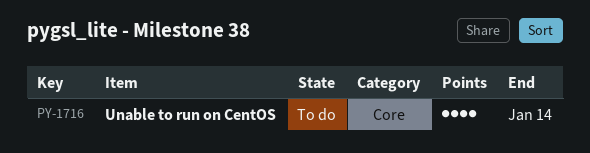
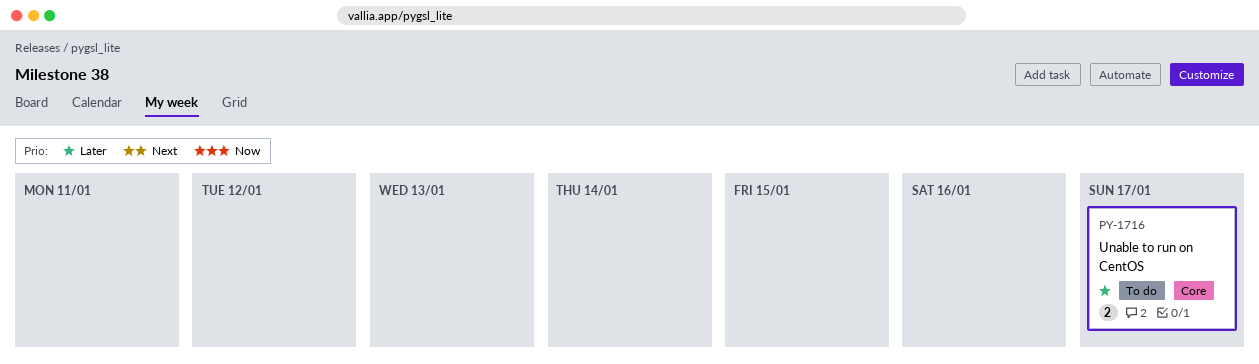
PY-1716, estimate: 4 -> 2
PY-1716, due: Jan 14 -> Jan 17

